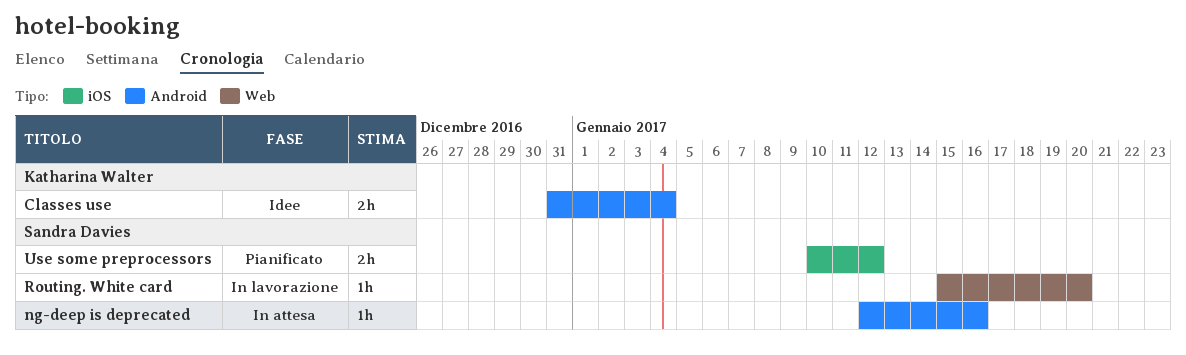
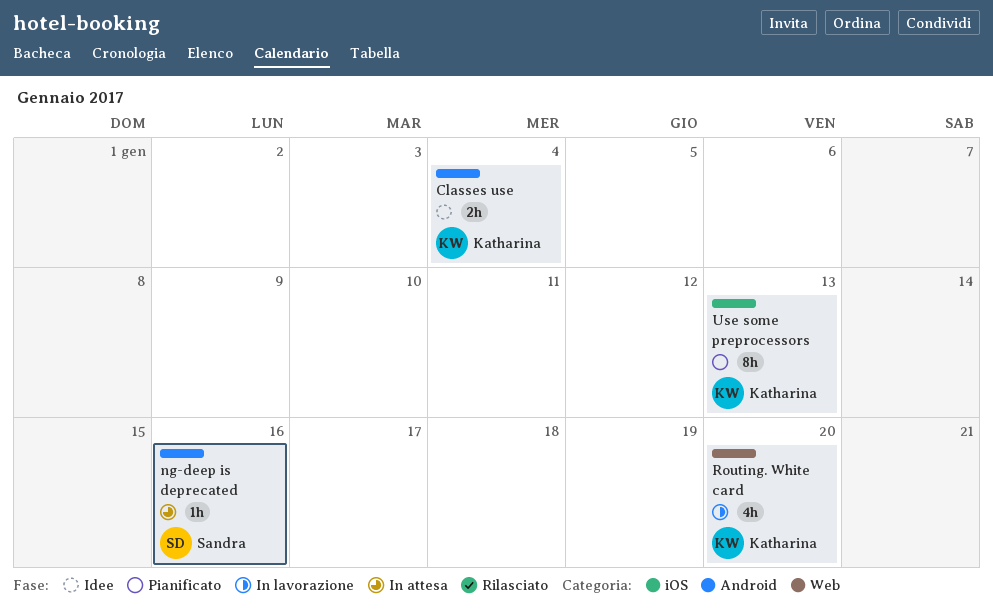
Routing. White card, owner: Sandra Davies -> Katharina Walter
Routing. White card, estimate: 1h -> 4h
Use some preprocessors, owner: Sandra Davies -> Katharina Walter
Use some preprocessors, estimate: 2h -> 8h
Use some preprocessors, due: Jan 12 -> Jan 13

